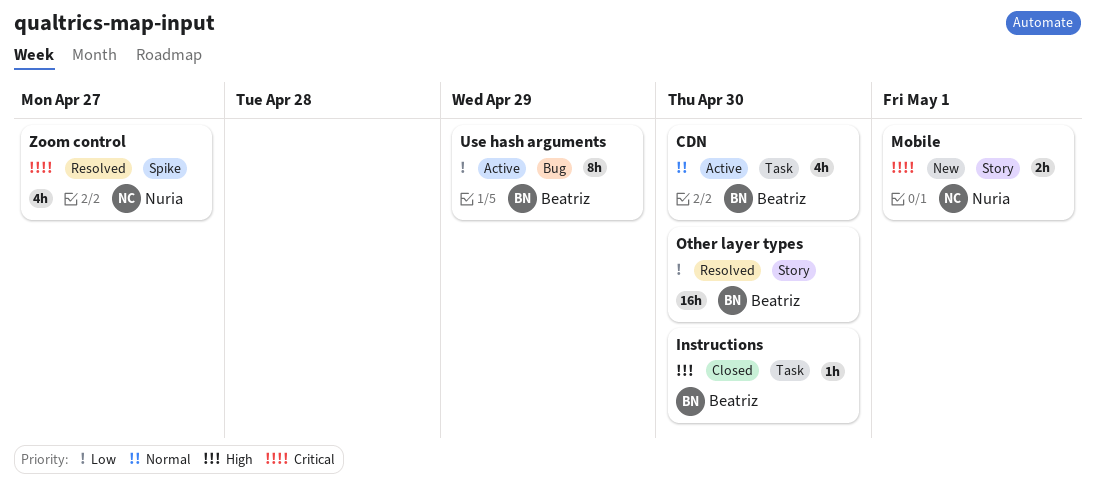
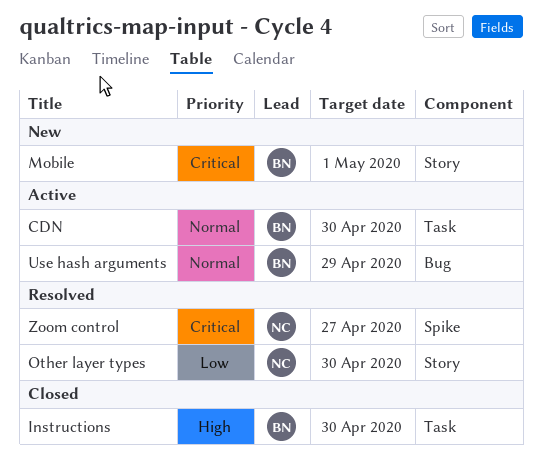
Mobile, owner: Nuria -> Beatriz
Other layer types, owner: Beatriz -> Nuria
Use hash arguments, priority: Low -> Normal

